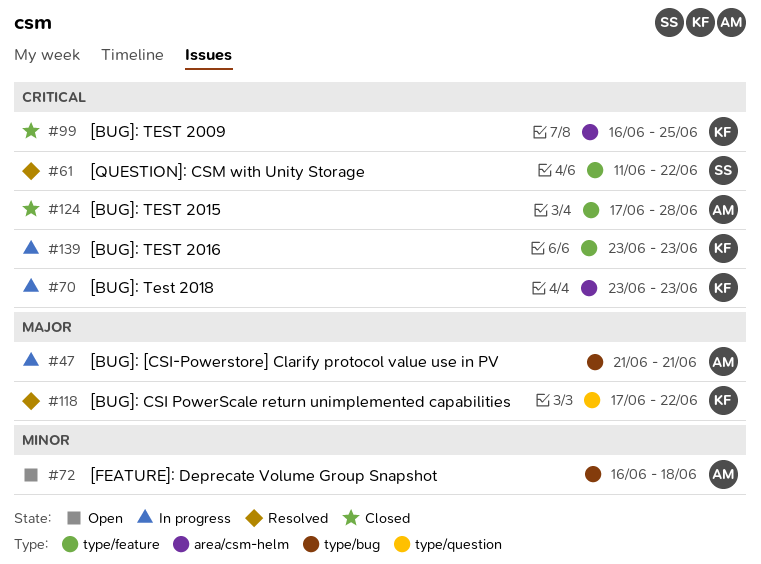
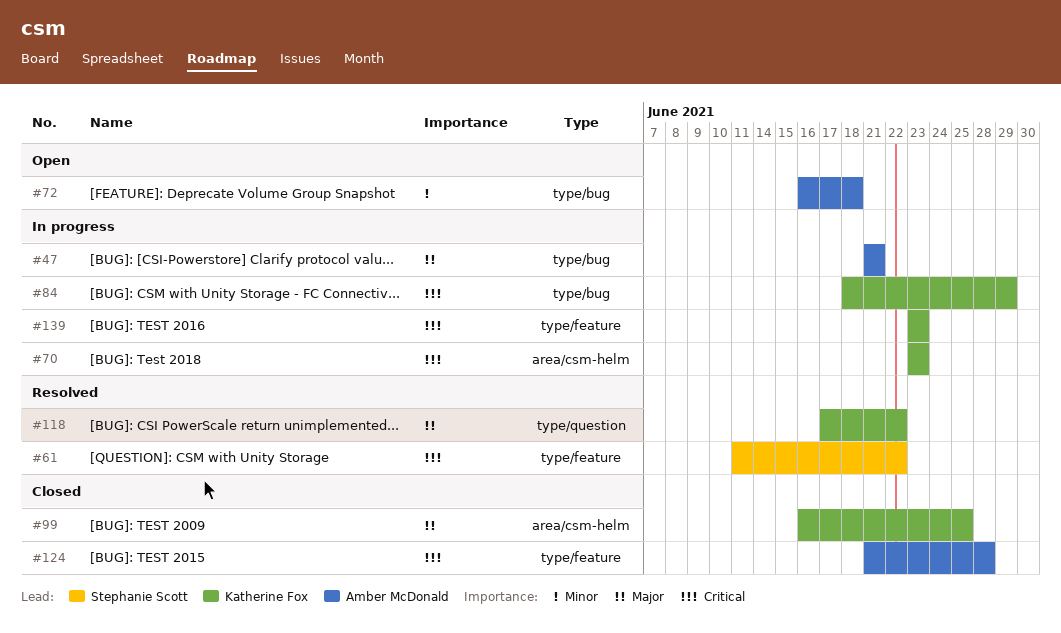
#84: none -> present
#99, priority: Critical -> Major
#124, start: Jun 17 -> Jun 21

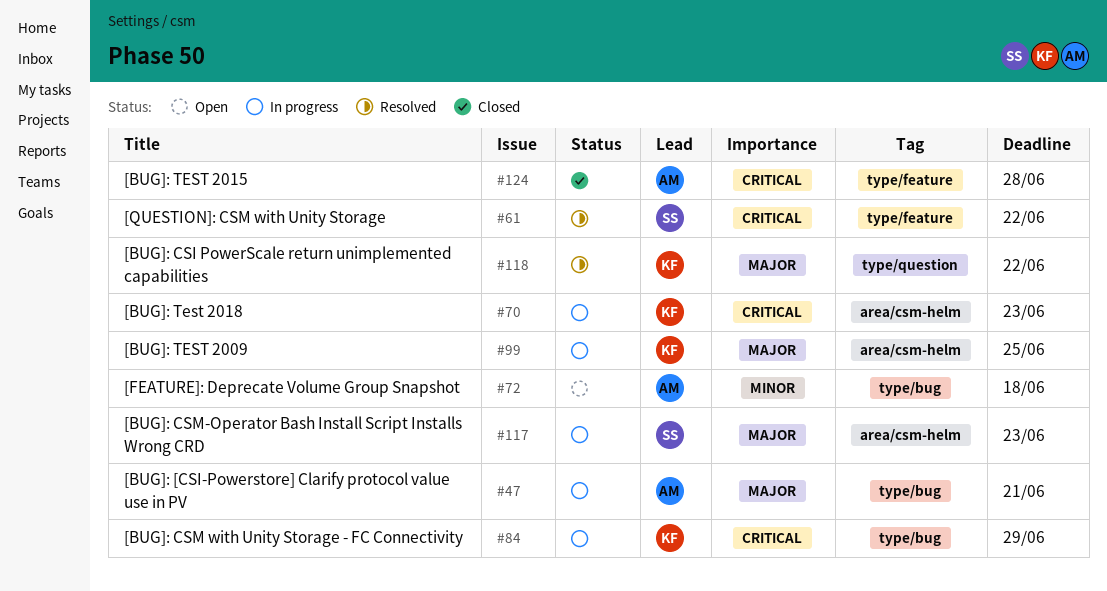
#99, status: Closed -> In progress
#117: none -> present
#139: present -> none

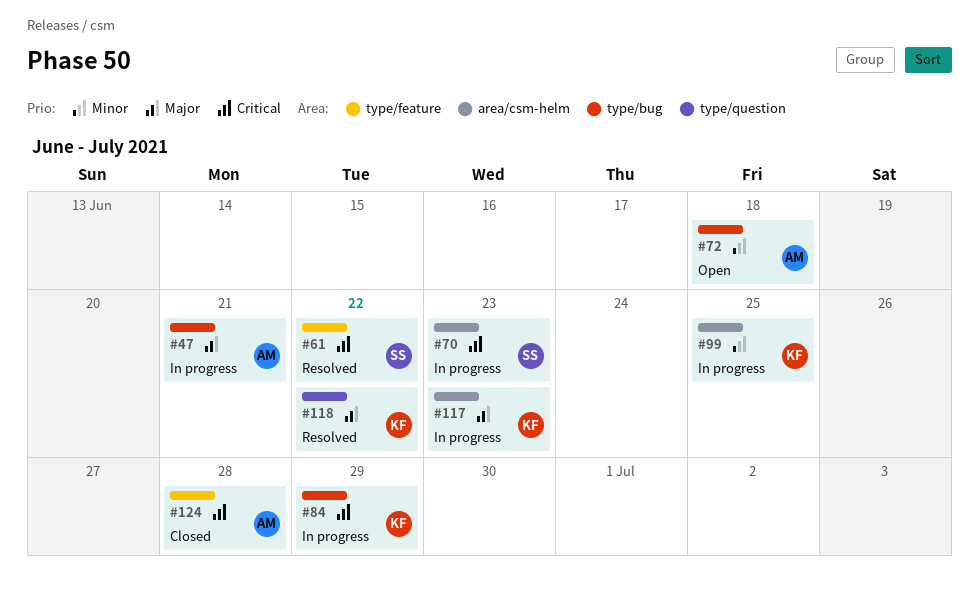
#70, owner: KF -> SS
#99, priority: Major -> Minor
#117, owner: SS -> KF

